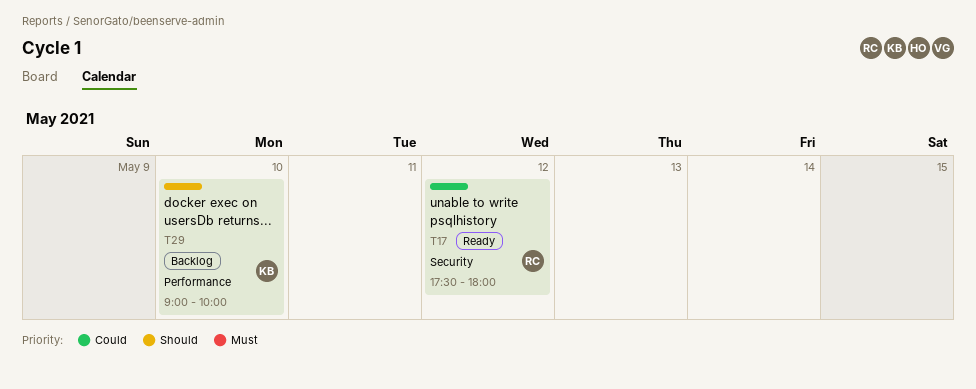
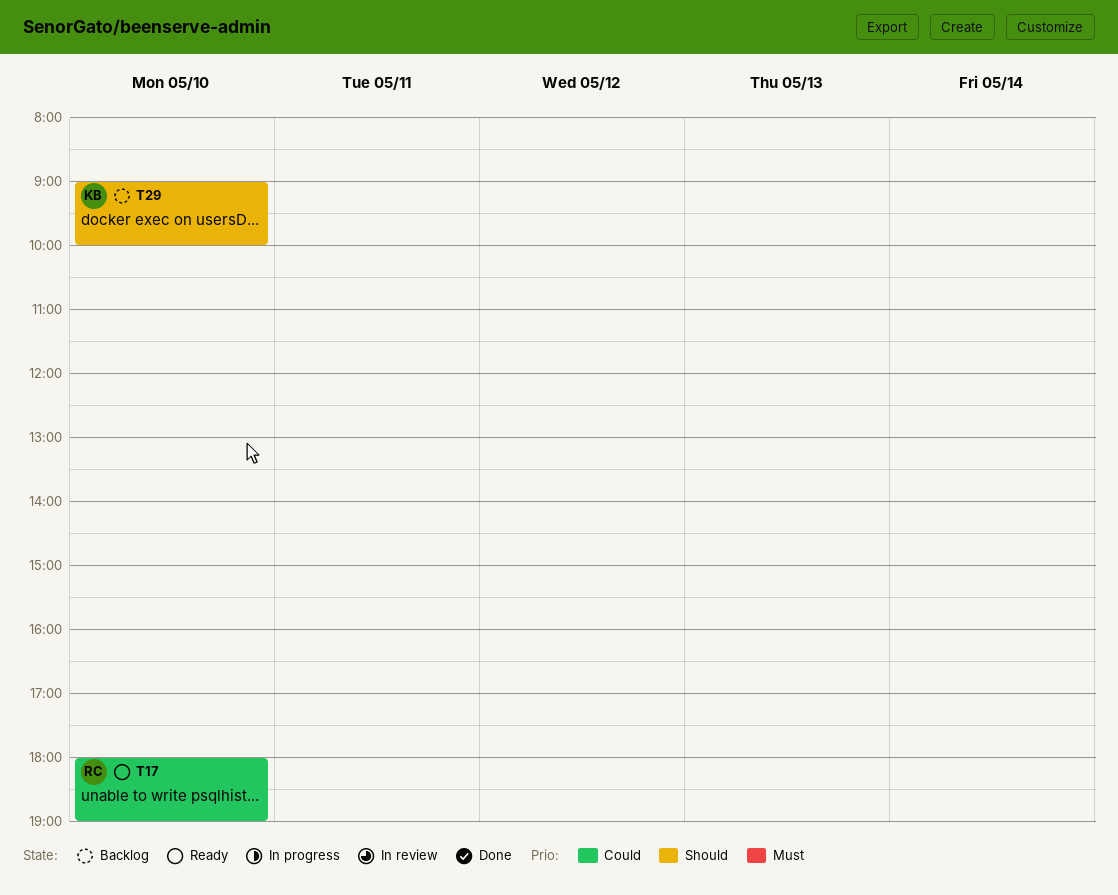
T17, day: May 12 -> May 10
T17, begins: 17:30 -> 18:00
T17, ends: 18:00 -> 19:00

